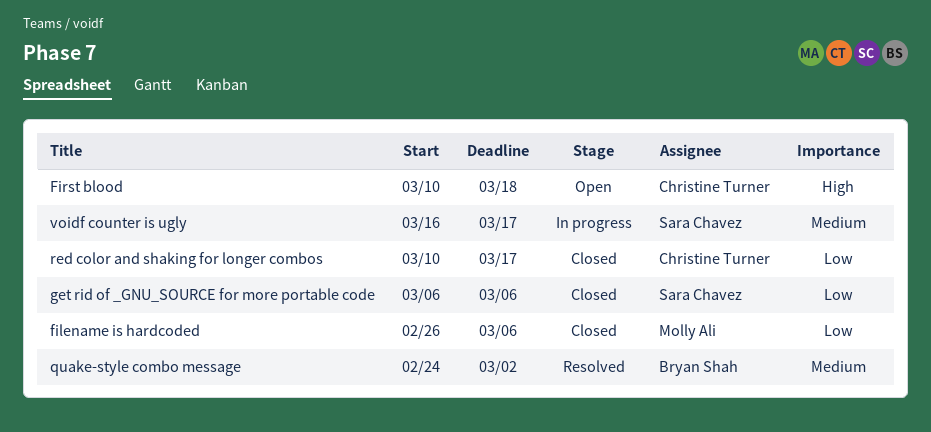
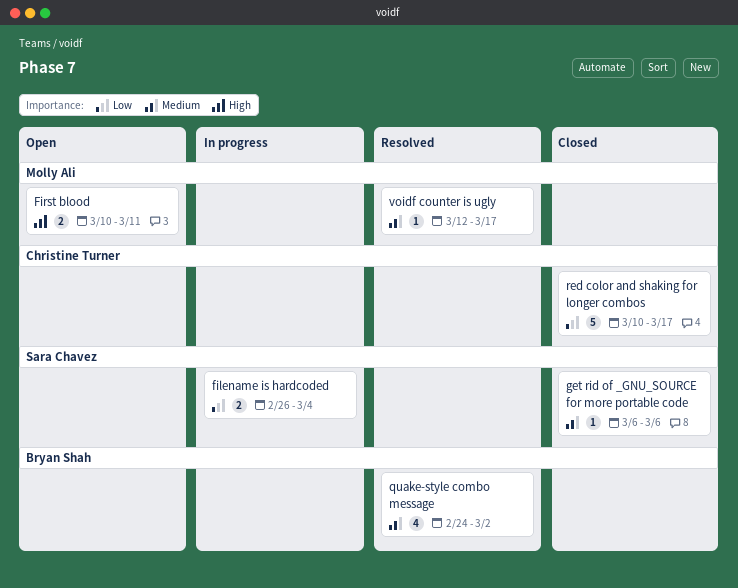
filename is hardcoded, status: Closed -> In progress
filename is hardcoded, owner: Molly Ali -> Sara Chavez
filename is hardcoded, due: Mar 6 -> Mar 4
First blood, owner: Christine Turner -> Molly Ali
First blood, due: Mar 18 -> Mar 11
get rid of _GNU_SOURCE for more portable code, priority: Low -> Medium
voidf counter is ugly, status: In progress -> Resolved
voidf counter is ugly, owner: Sara Chavez -> Molly Ali
voidf counter is ugly, start: Mar 16 -> Mar 12

